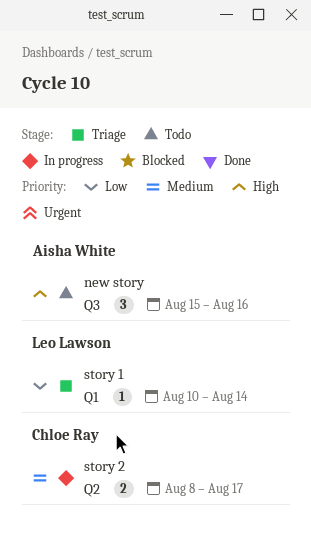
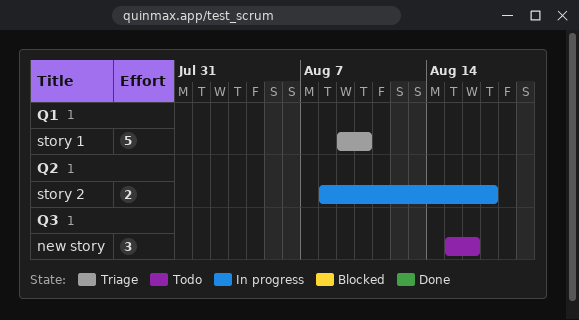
story 1, estimate: 1 -> 5
story 1, start: Aug 10 -> Aug 9
story 1, due: Aug 14 -> Aug 10

